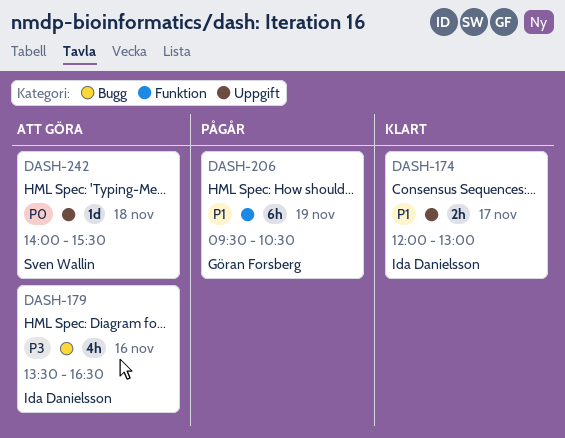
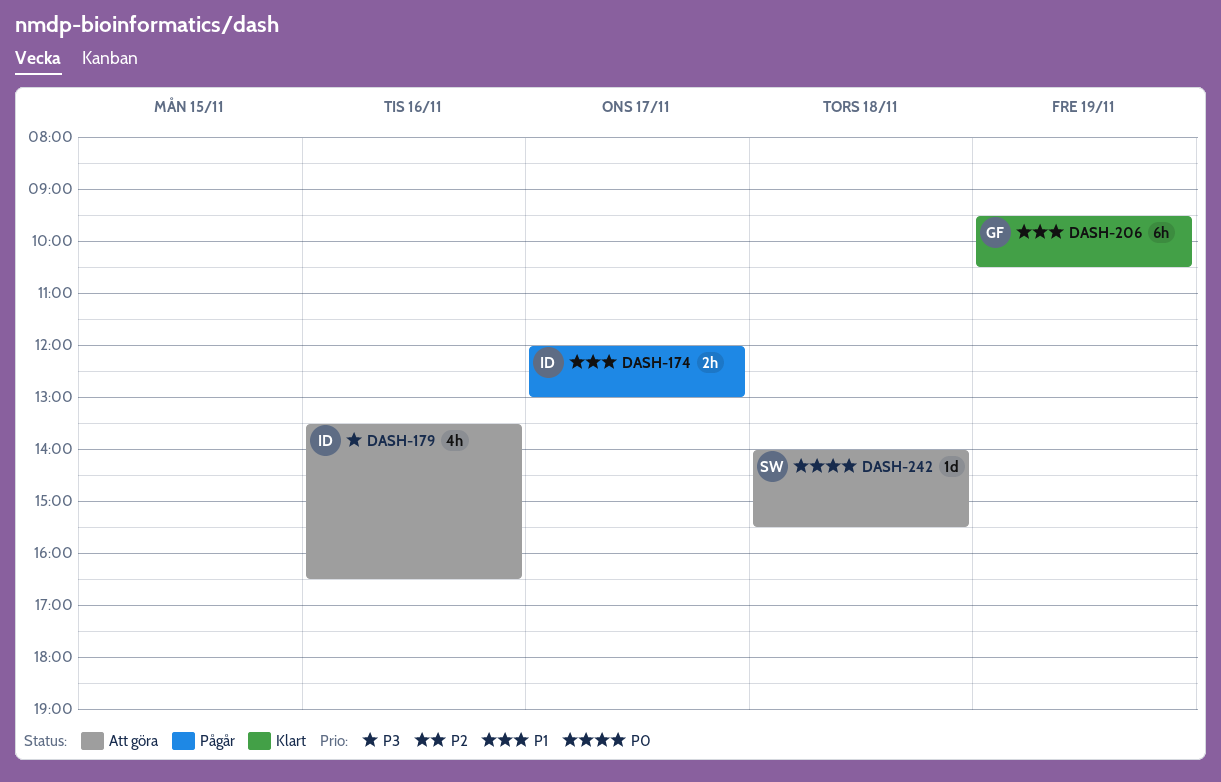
DASH-174, status: Klart -> Pågår
DASH-206, status: Pågår -> Klart

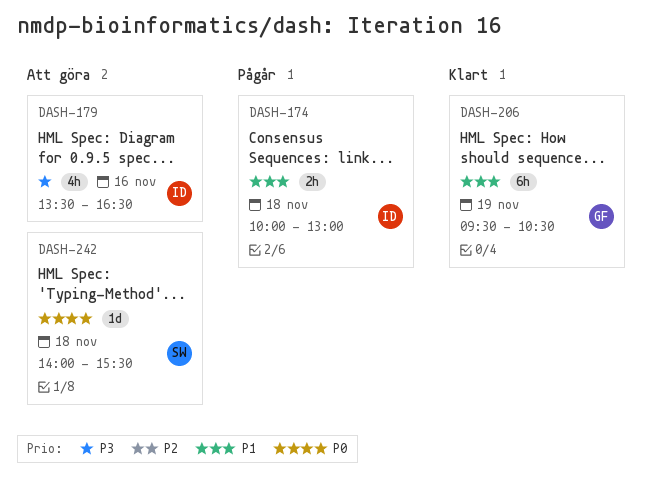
DASH-174, day: Nov 17 -> Nov 18
DASH-174, begins: 12:00 -> 10:00

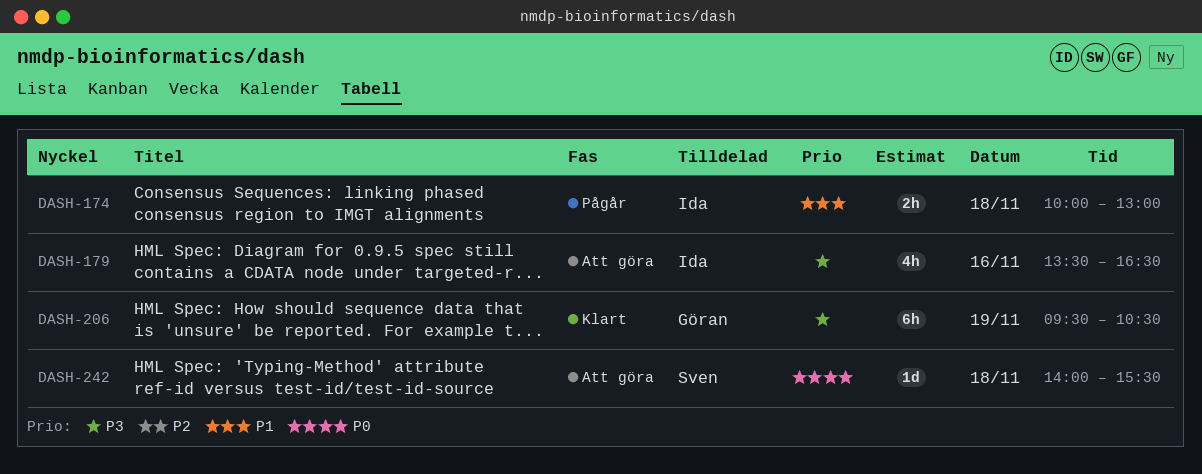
DASH-206, priority: P1 -> P3

